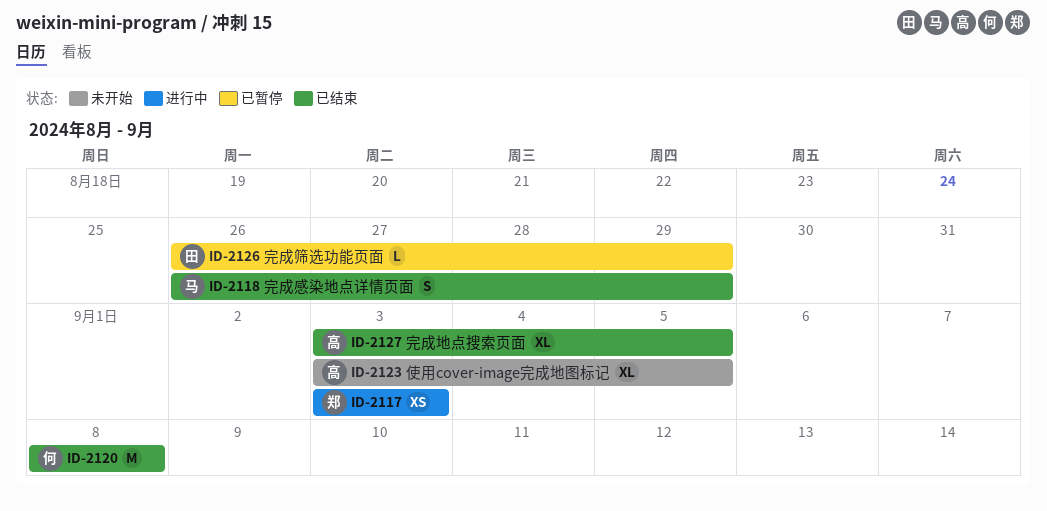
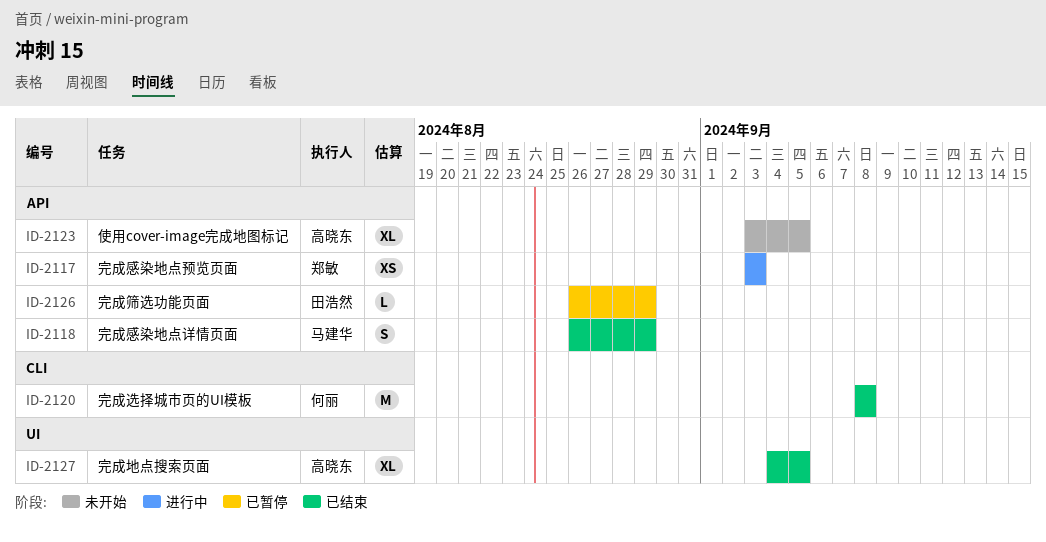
ID-2127, start: Sep 3 -> Sep 4

